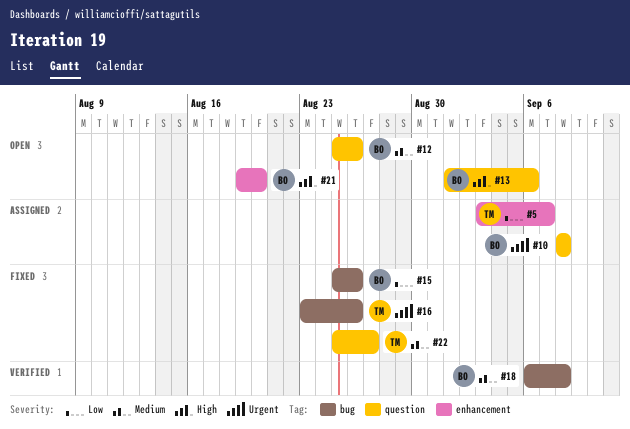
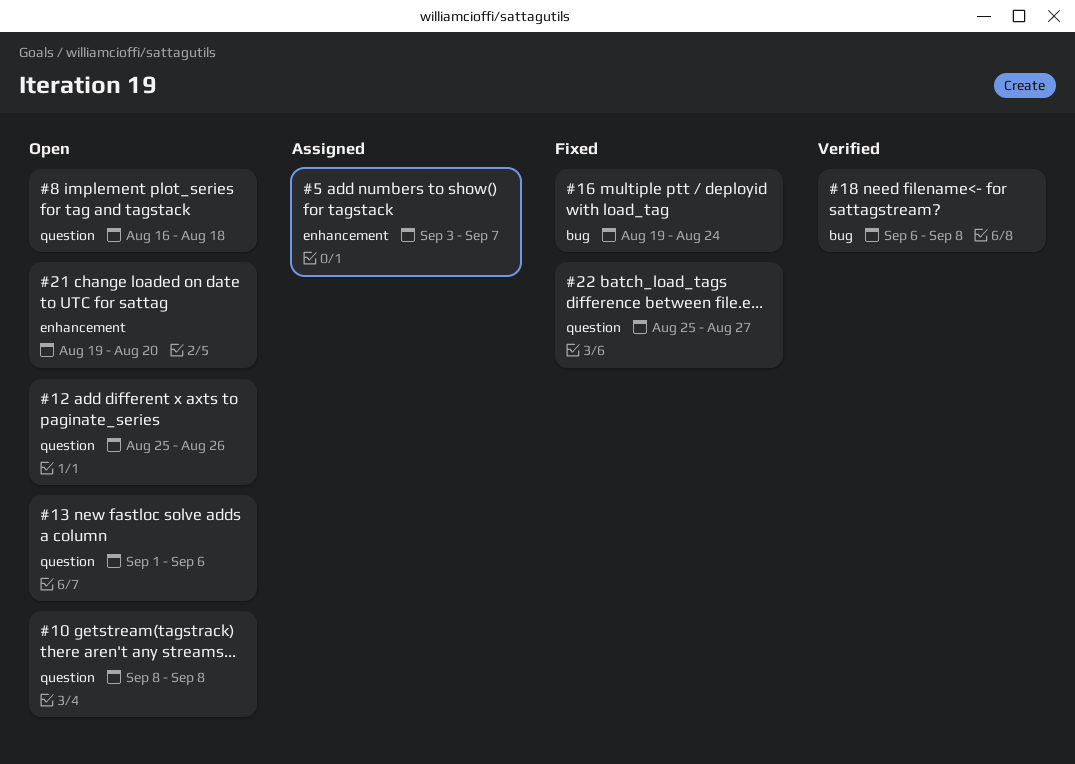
#8: none -> present
#10, status: Assigned -> Open
#15: present -> none
#16, start: Aug 23 -> Aug 19
#16, due: Aug 26 -> Aug 24

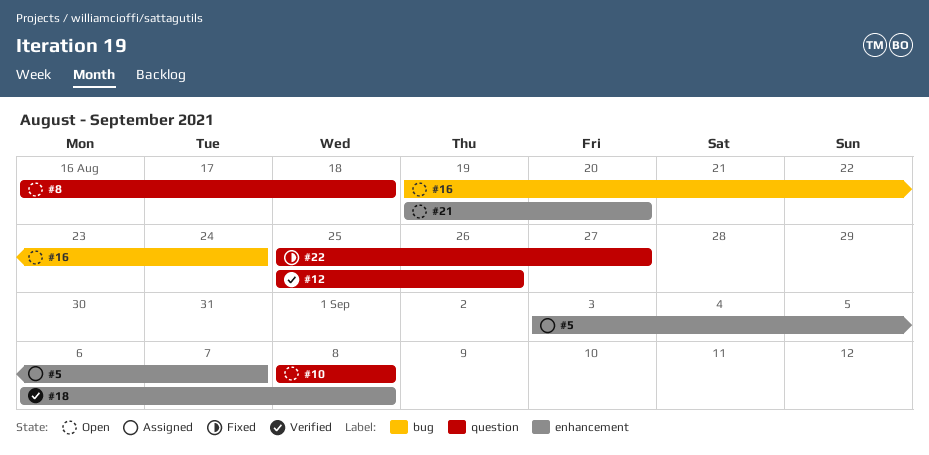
#12, status: Open -> Verified
#13: present -> none
#16, status: Fixed -> Open
#18, label: bug -> enhancement

